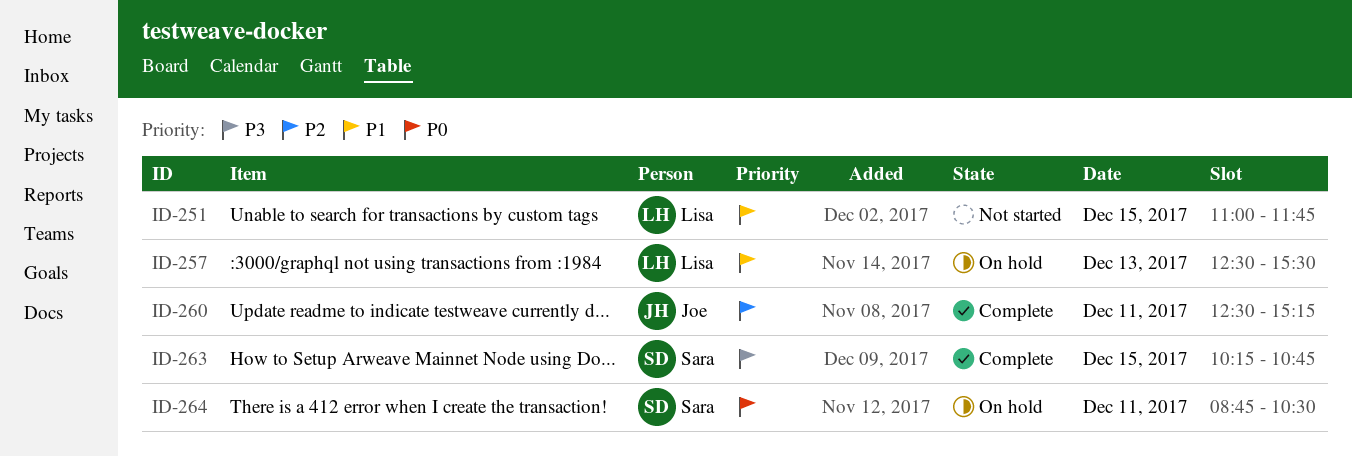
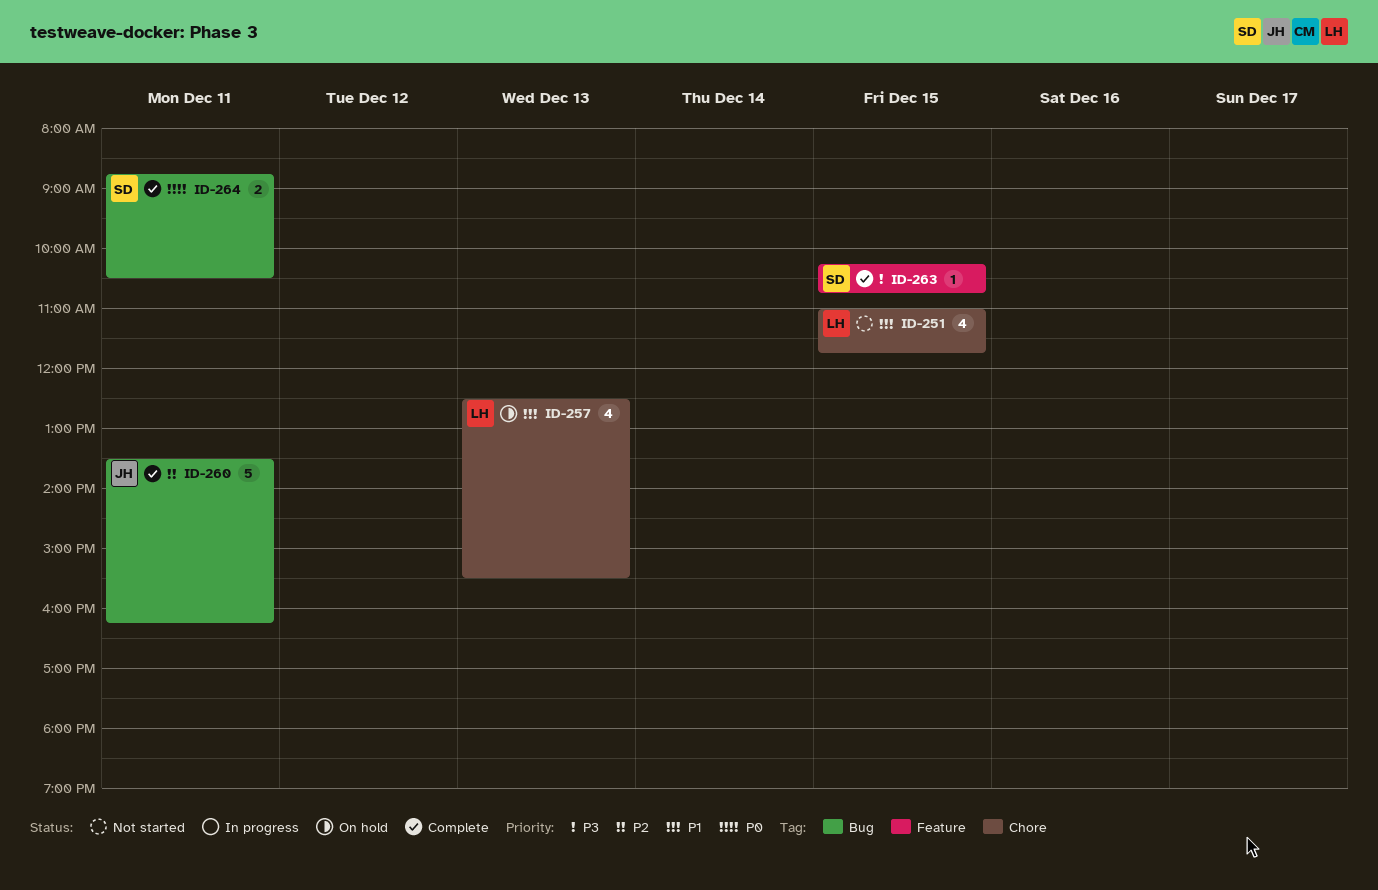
ID-260, begins: 12:30 -> 13:30
ID-260, ends: 15:15 -> 16:15
ID-264, status: On hold -> Complete

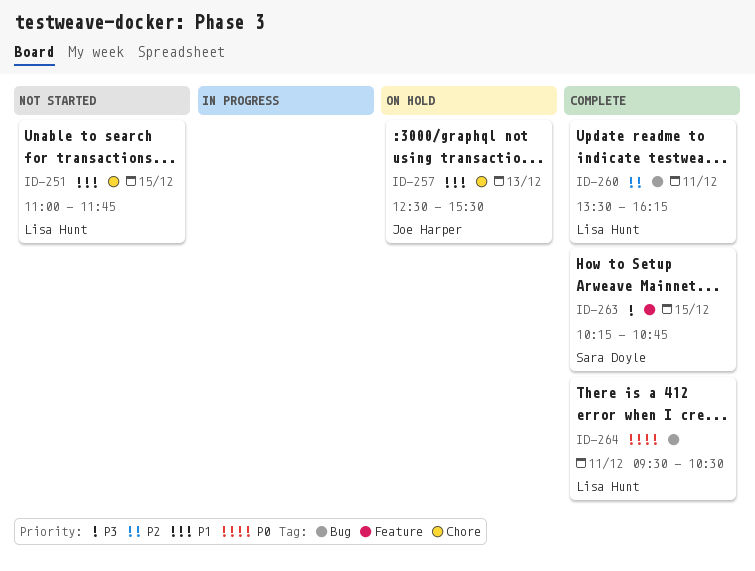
ID-257, owner: Lisa Hunt -> Joe Harper
ID-260, owner: Joe Harper -> Lisa Hunt
ID-264, owner: Sara Doyle -> Lisa Hunt
ID-264, begins: 08:45 -> 09:30

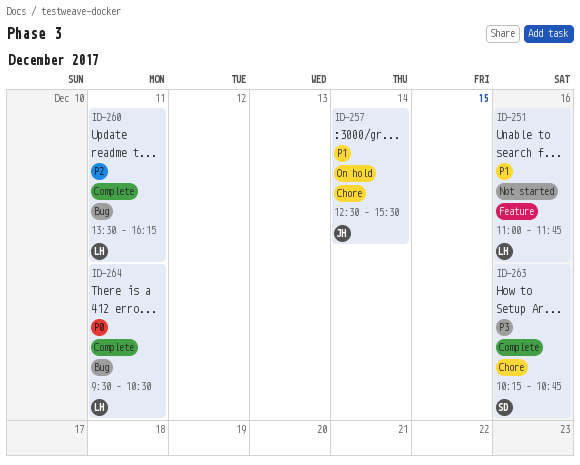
ID-251, label: Chore -> Feature
ID-251, day: Dec 15 -> Dec 16
ID-257, day: Dec 13 -> Dec 14
ID-263, label: Feature -> Chore
ID-263, day: Dec 15 -> Dec 16

